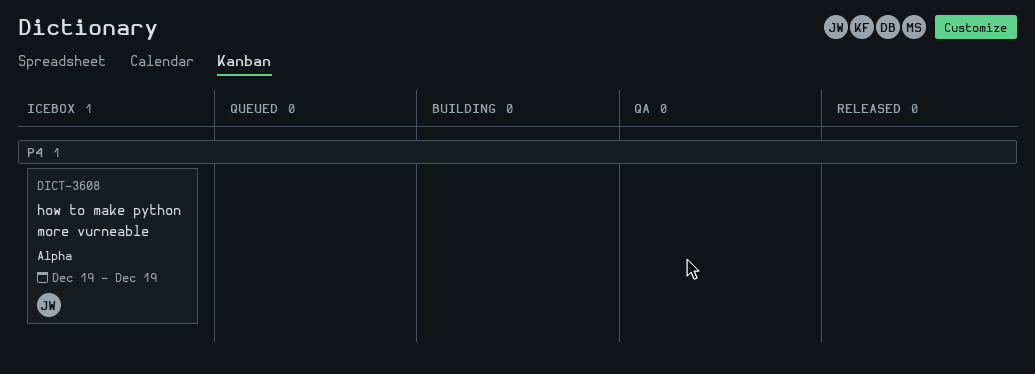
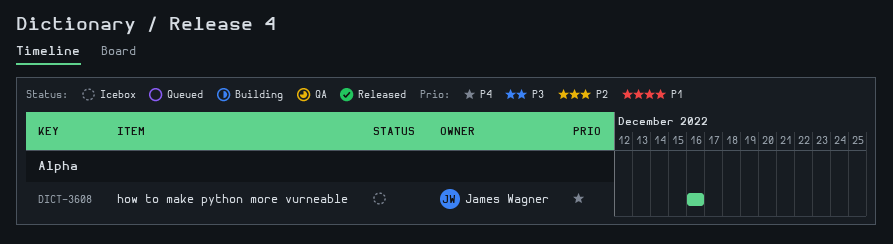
DICT-3608, start: Dec 19 -> Dec 16
DICT-3608, due: Dec 19 -> Dec 16

